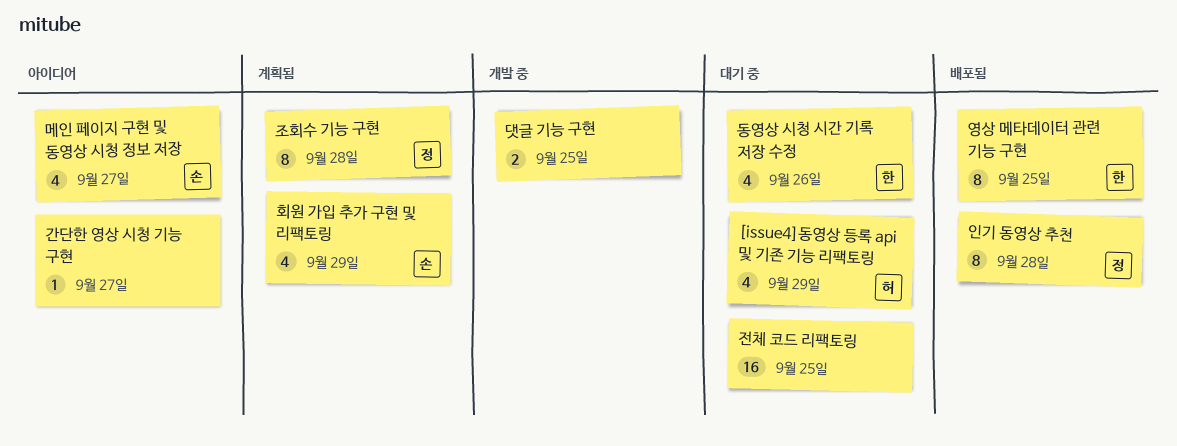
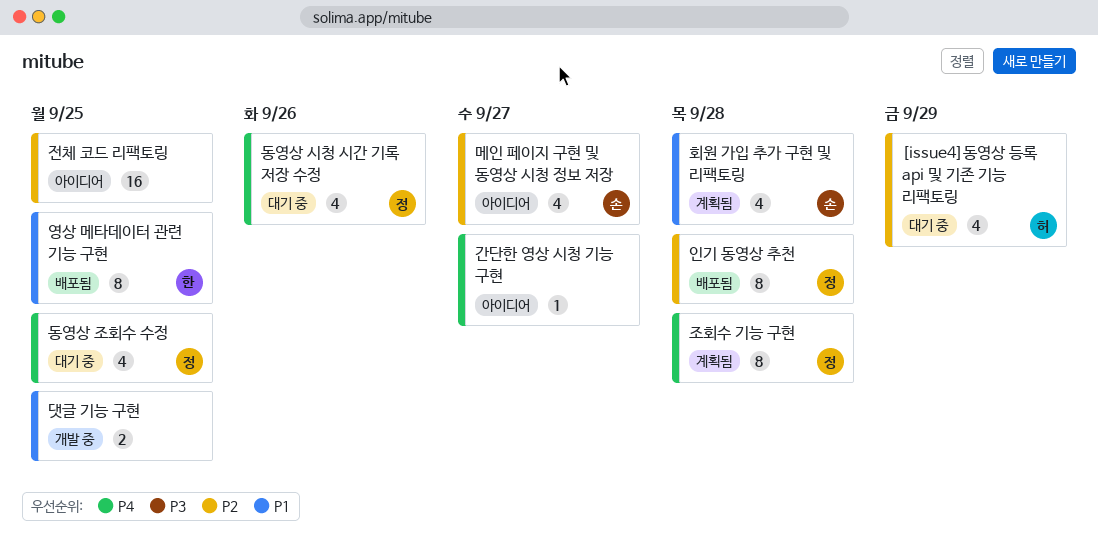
동영상 시청 시간 기록 저장 수정, owner: 한 -> 정
동영상 조회수 수정: none -> present
전체 코드 리팩토링, status: 대기 중 -> 아이디어
회원 가입 추가 구현 및 리팩토링, due: Sep 29 -> Sep 28

